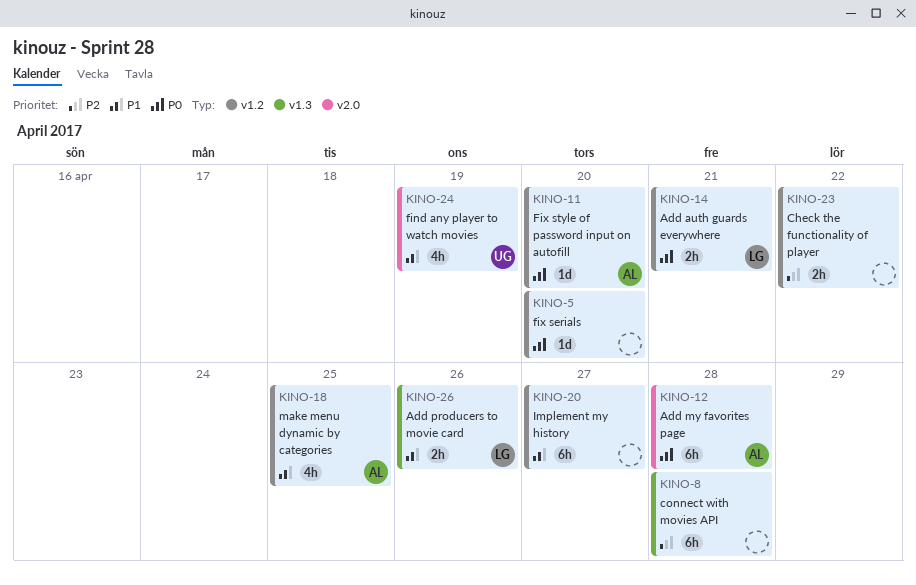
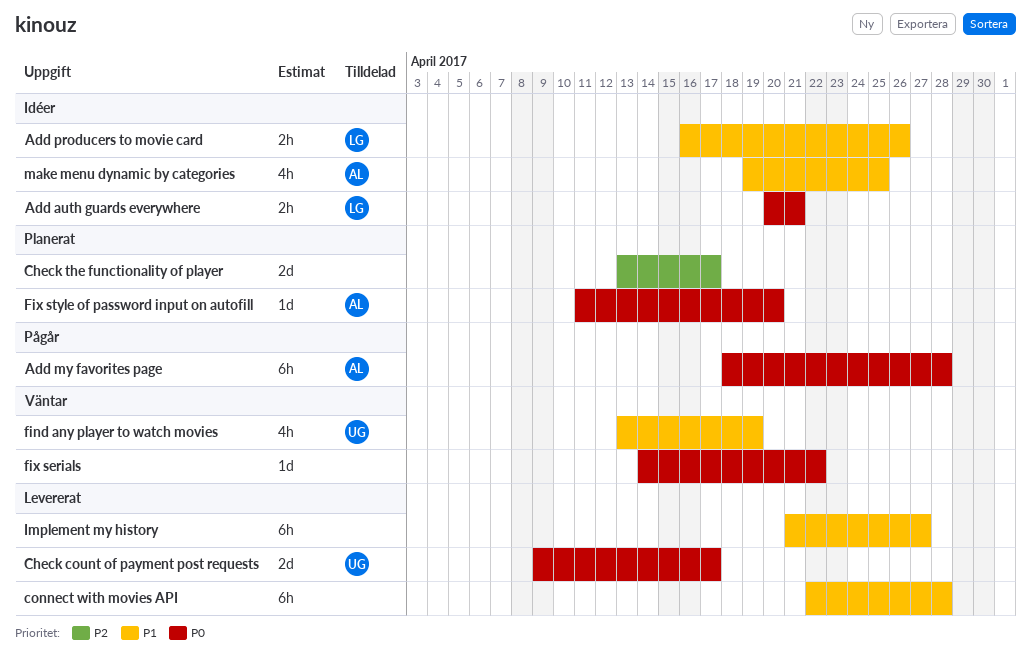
Check count of payment post requests: none -> present
Check the functionality of player, estimate: 2h -> 2d
Check the functionality of player, due: Apr 22 -> Apr 17
connect with movies API, priority: P2 -> P1
fix serials, due: Apr 20 -> Apr 22

